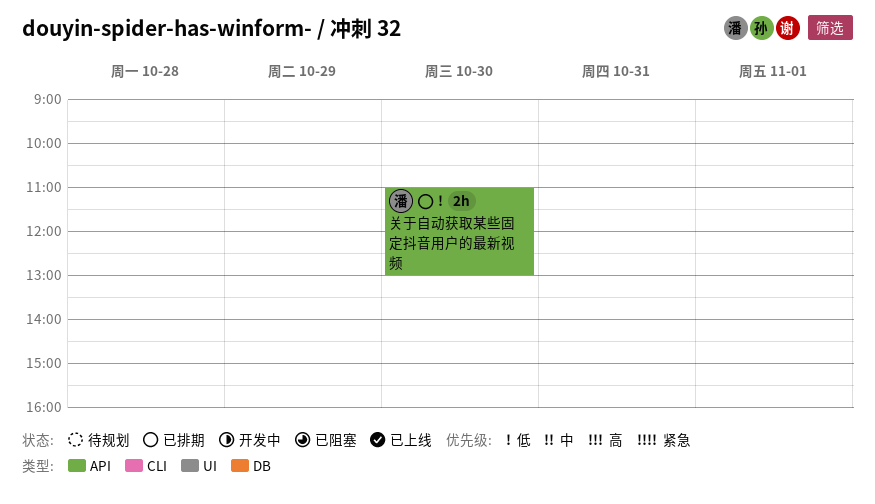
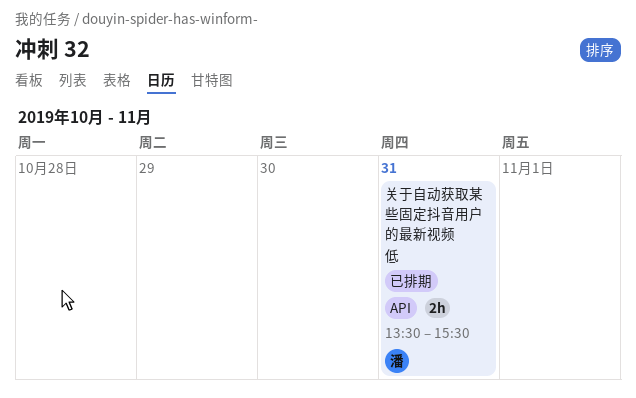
关于自动获取某些固定抖音用户的最新视频, day: Oct 30 -> Oct 31
关于自动获取某些固定抖音用户的最新视频, begins: 11:00 -> 13:30
关于自动获取某些固定抖音用户的最新视频, ends: 13:00 -> 15:30

